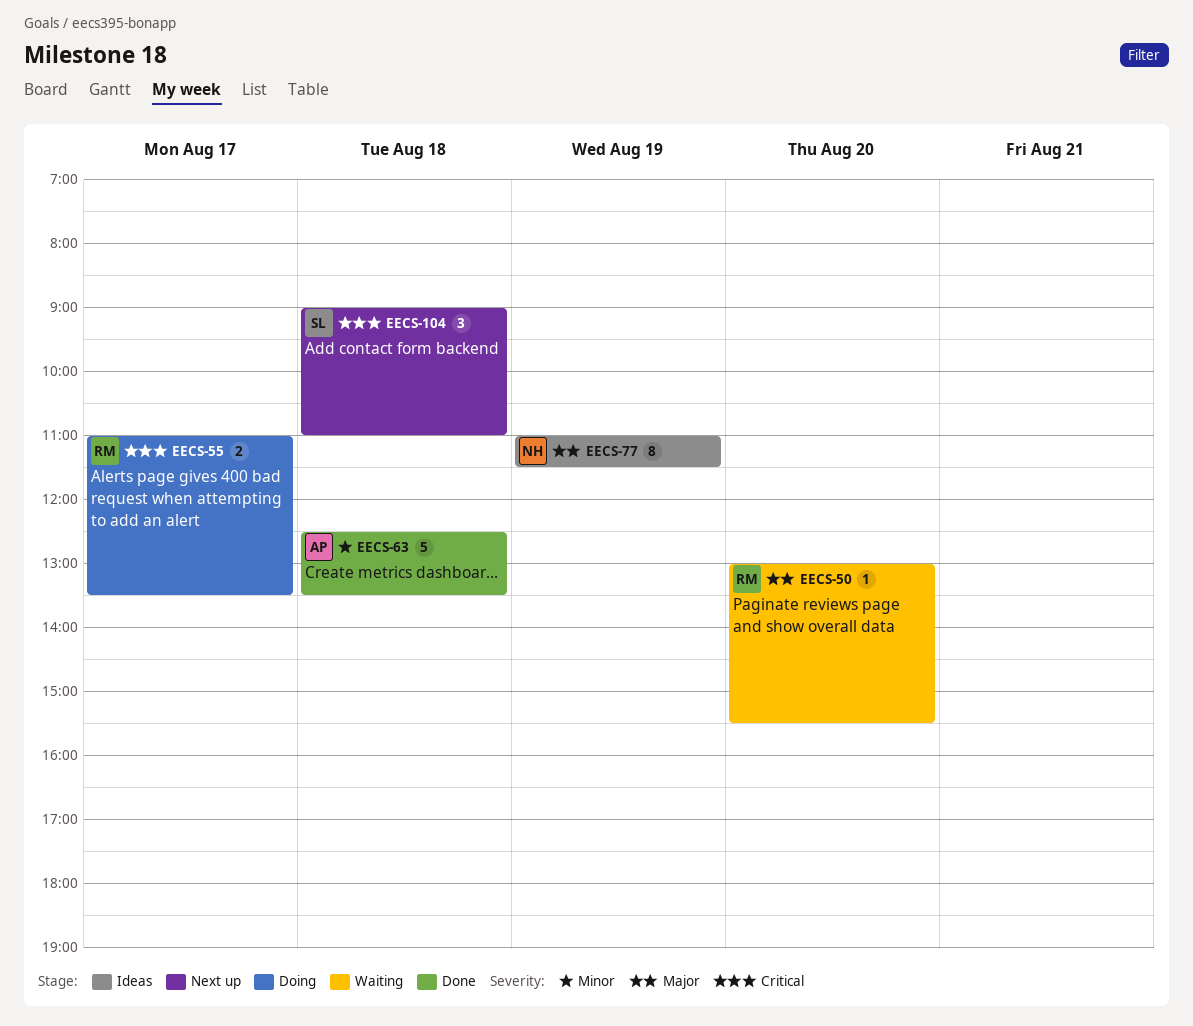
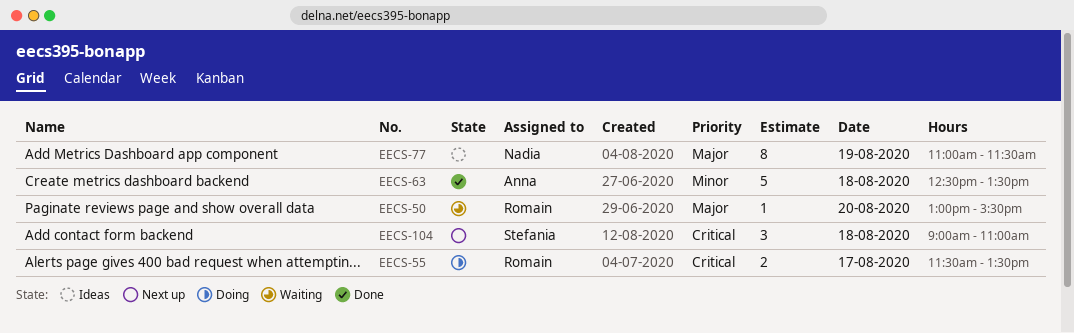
EECS-55, begins: 11:00 -> 11:30

